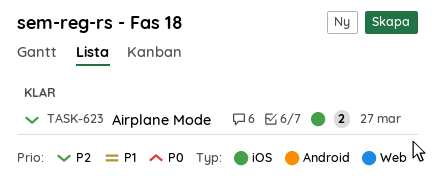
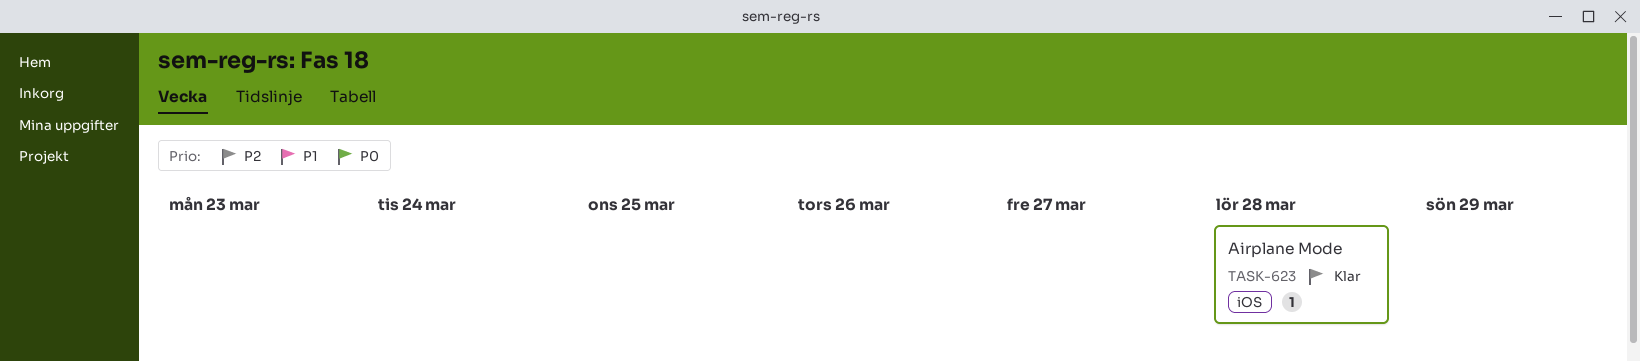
TASK-623, estimate: 2 -> 1
TASK-623, due: Mar 27 -> Mar 28

